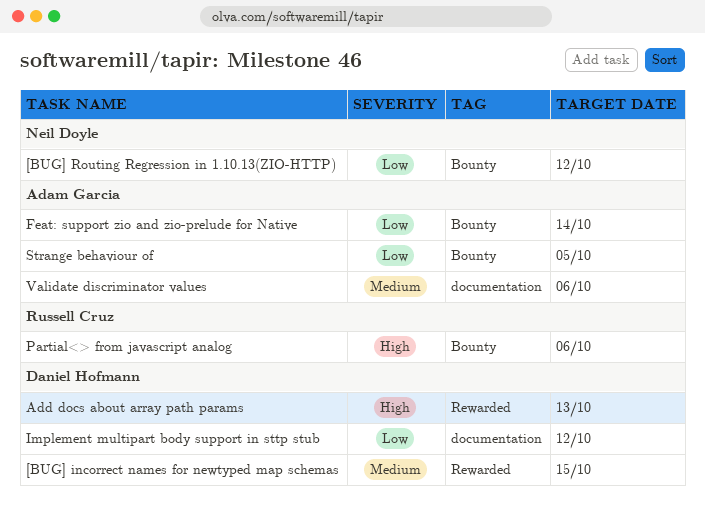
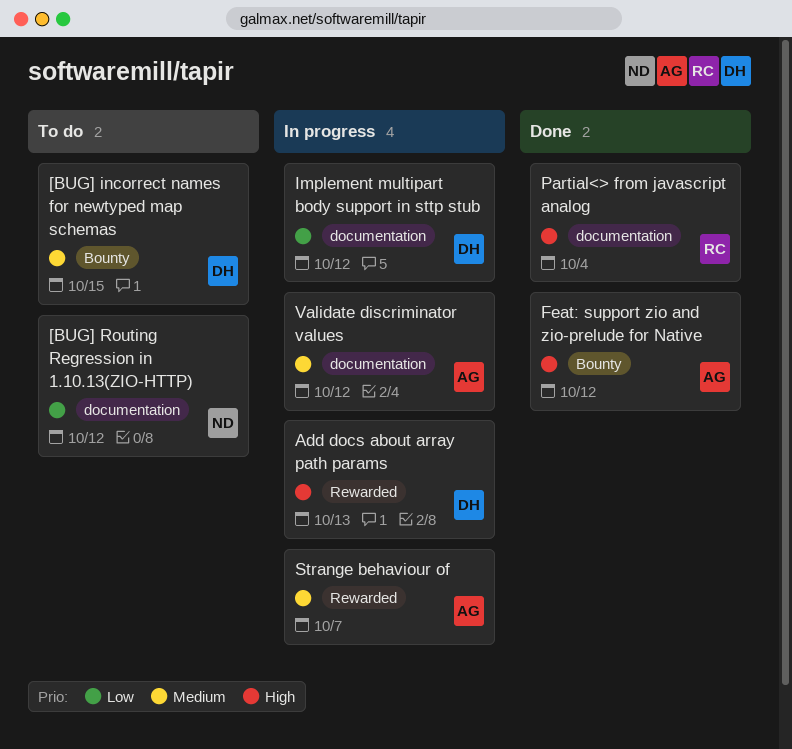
[BUG] incorrect names for newtyped map schemas, label: Rewarded -> Bounty
[BUG] Routing Regression in 1.10.13(ZIO-HTTP), label: Bounty -> documentation
Feat: support zio and zio-prelude for Native, priority: Low -> High
Feat: support zio and zio-prelude for Native, due: Oct 14 -> Oct 12
Partial<> from javascript analog, label: Bounty -> documentation
Partial<> from javascript analog, due: Oct 6 -> Oct 4
Strange behaviour of, priority: Low -> Medium
Strange behaviour of, label: Bounty -> Rewarded
Strange behaviour of, due: Oct 5 -> Oct 7
Validate discriminator values, due: Oct 6 -> Oct 12

